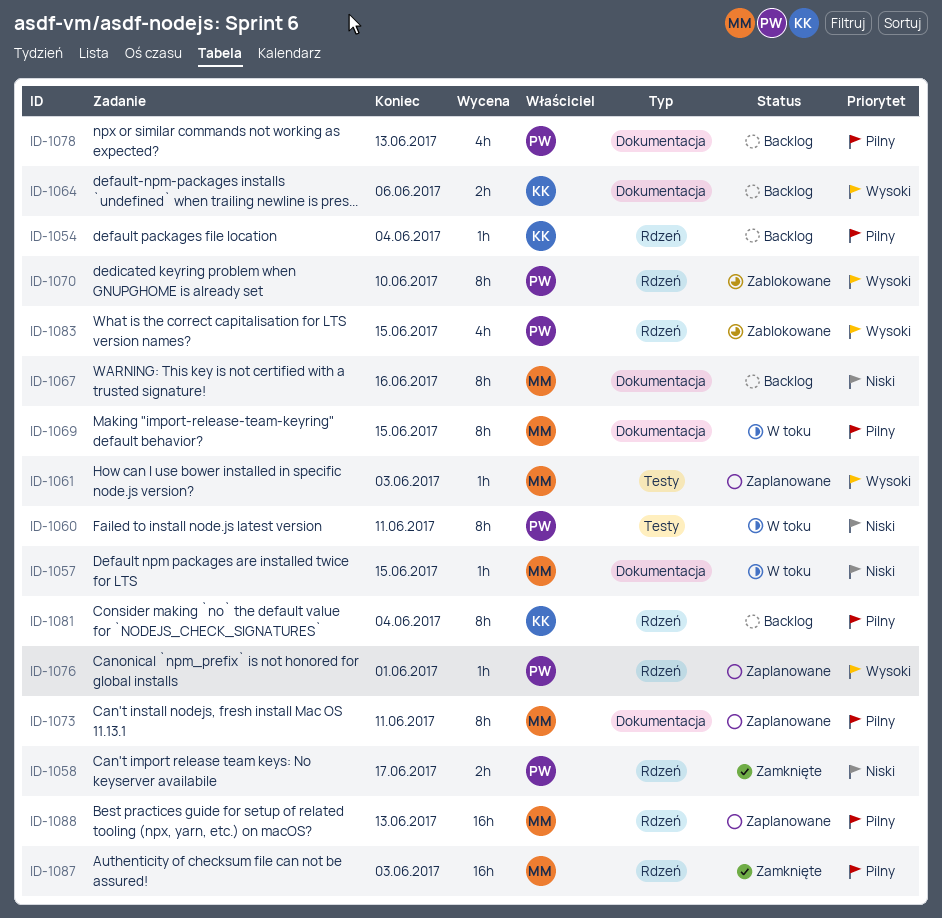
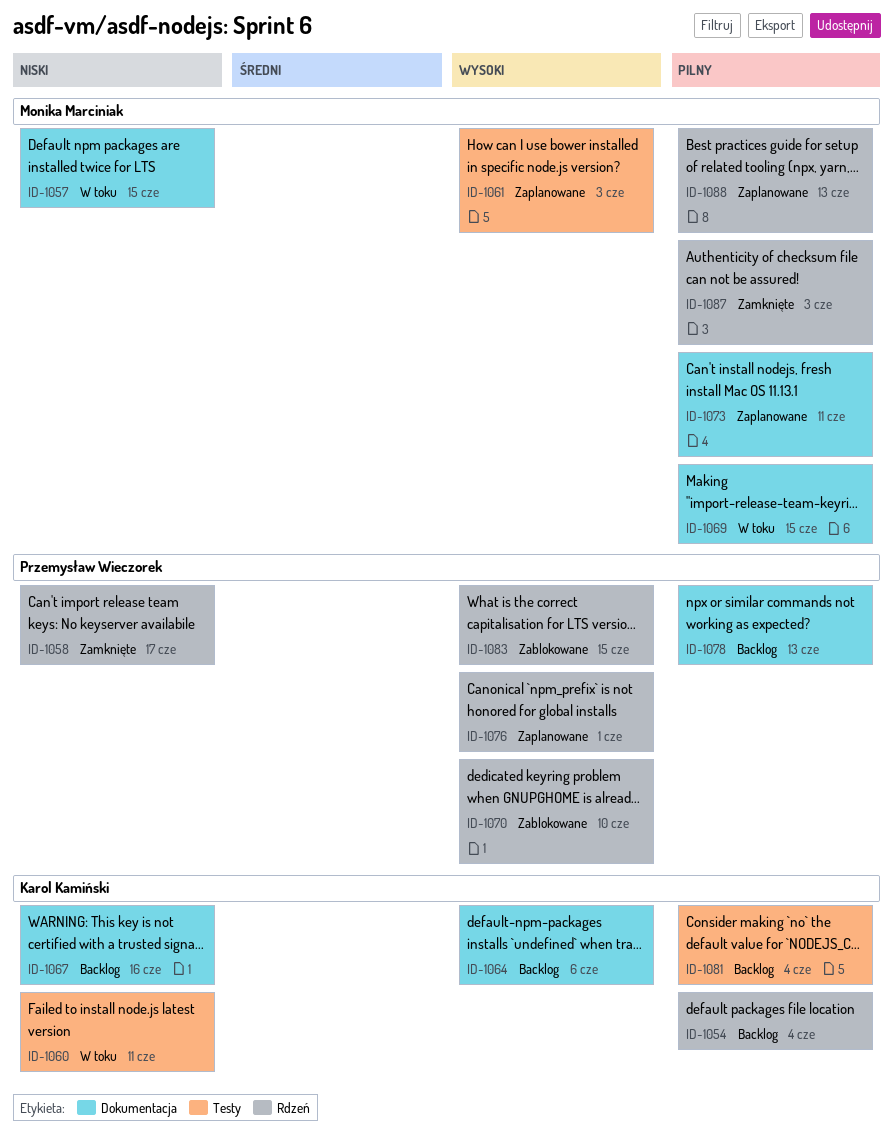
ID-1060, owner: Przemysław Wieczorek -> Karol Kamiński
ID-1067, owner: Monika Marciniak -> Karol Kamiński
ID-1081, label: Rdzeń -> Testy

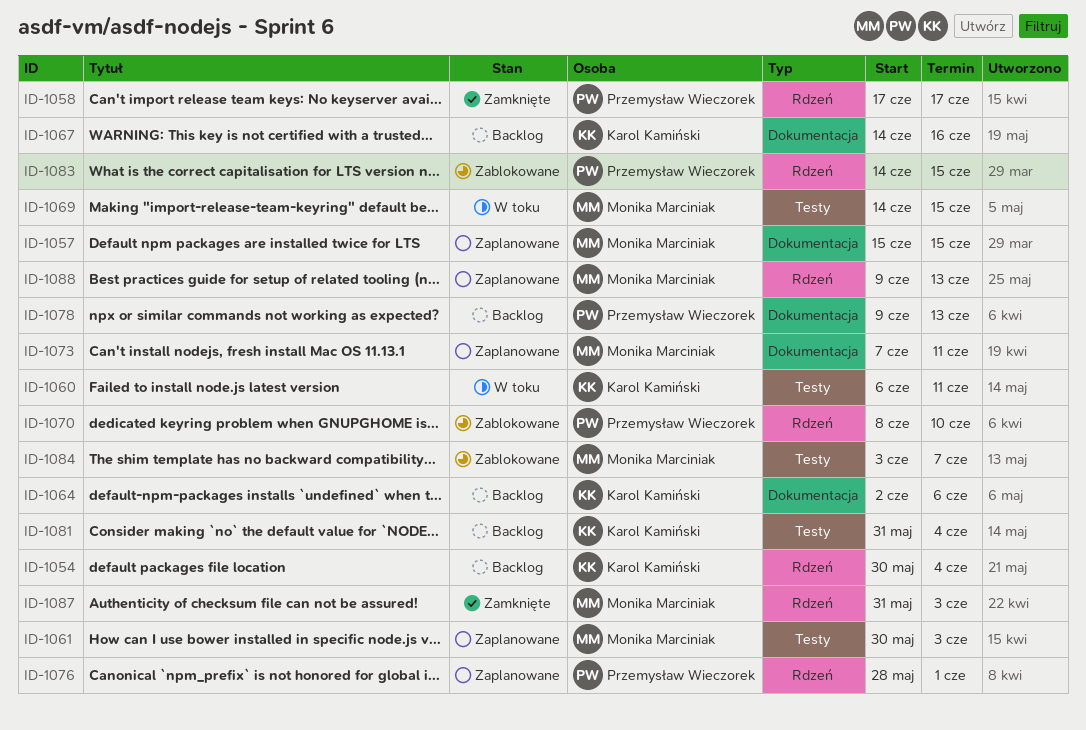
ID-1057, status: W toku -> Zaplanowane
ID-1069, label: Dokumentacja -> Testy
ID-1084: none -> present

